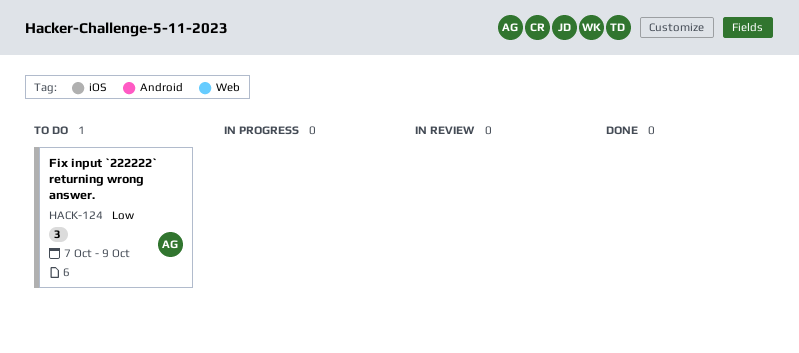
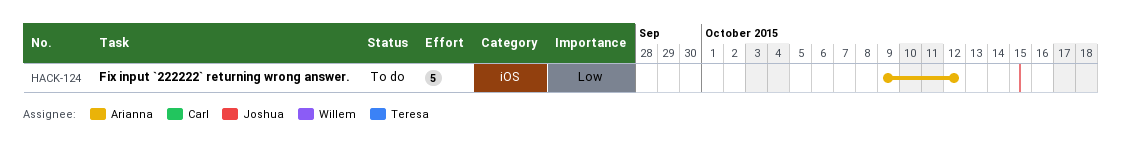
HACK-124, estimate: 3 -> 5
HACK-124, start: Oct 7 -> Oct 9
HACK-124, due: Oct 9 -> Oct 12

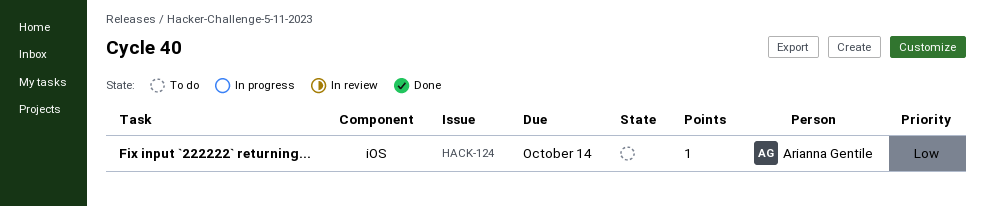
HACK-124, estimate: 5 -> 1
HACK-124, due: Oct 12 -> Oct 14

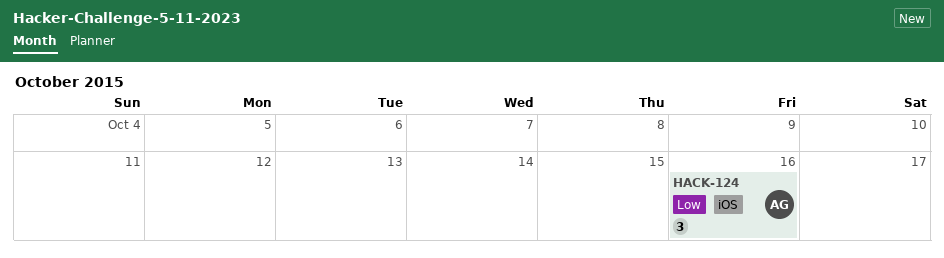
HACK-124, estimate: 1 -> 3
HACK-124, due: Oct 14 -> Oct 16

